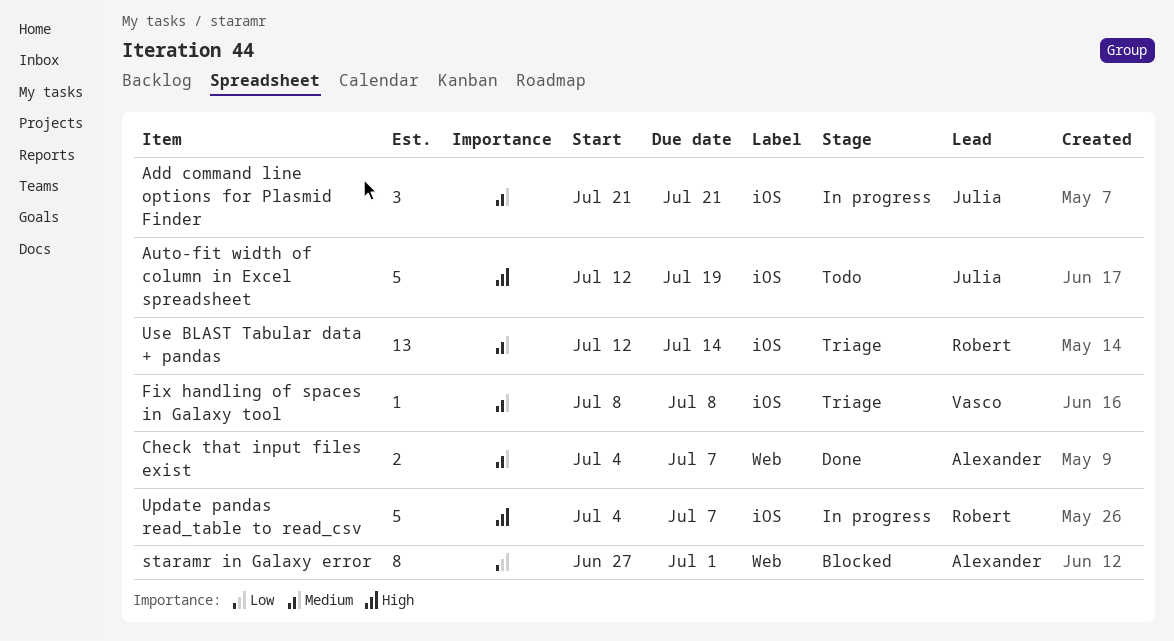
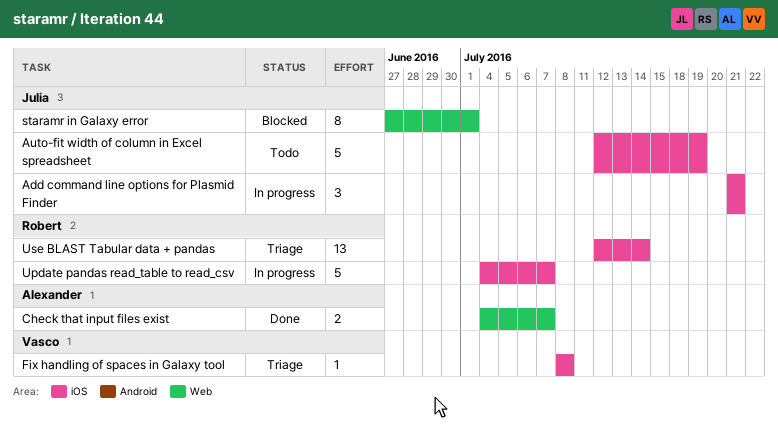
staramr in Galaxy error, owner: Alexander -> Julia

